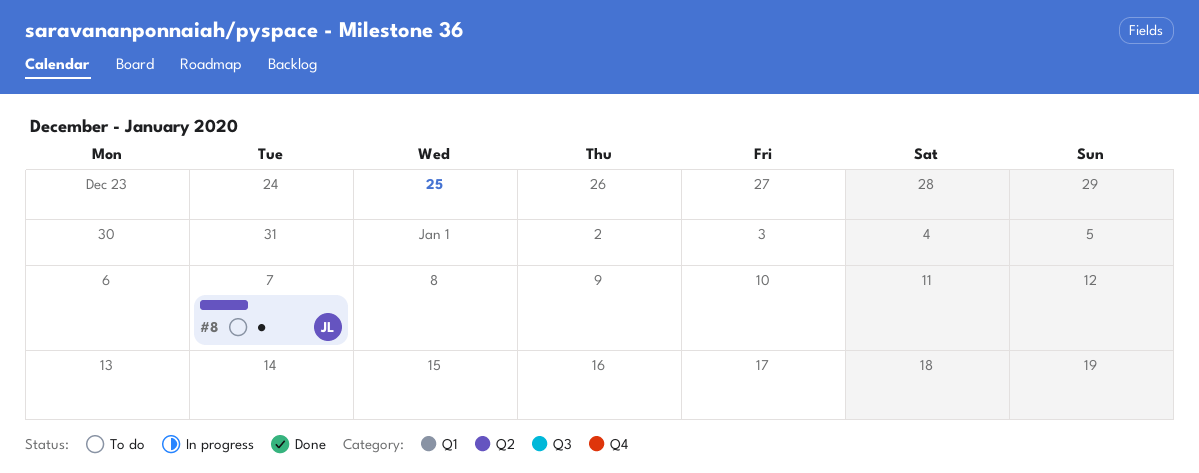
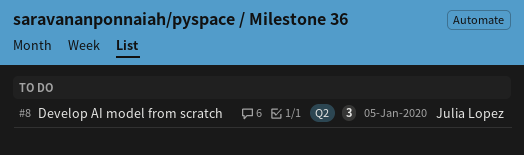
#8, estimate: 1 -> 3
#8, due: Jan 7 -> Jan 5

